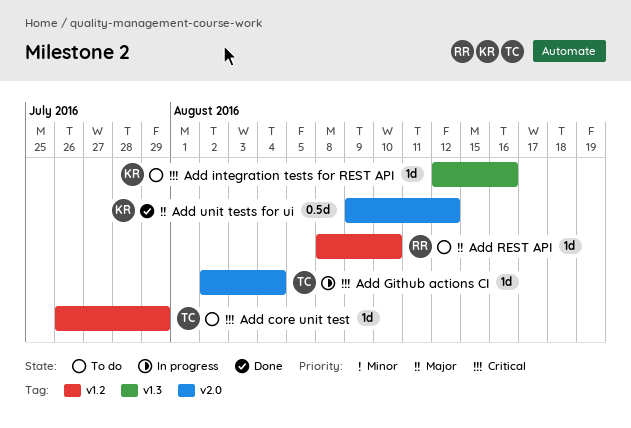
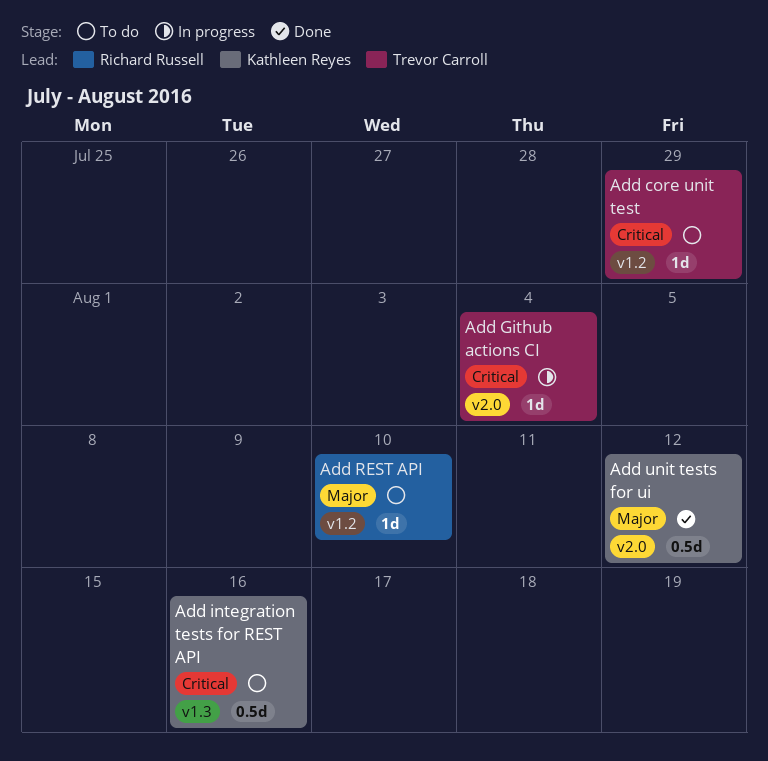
Add integration tests for REST API, estimate: 1d -> 0.5d

